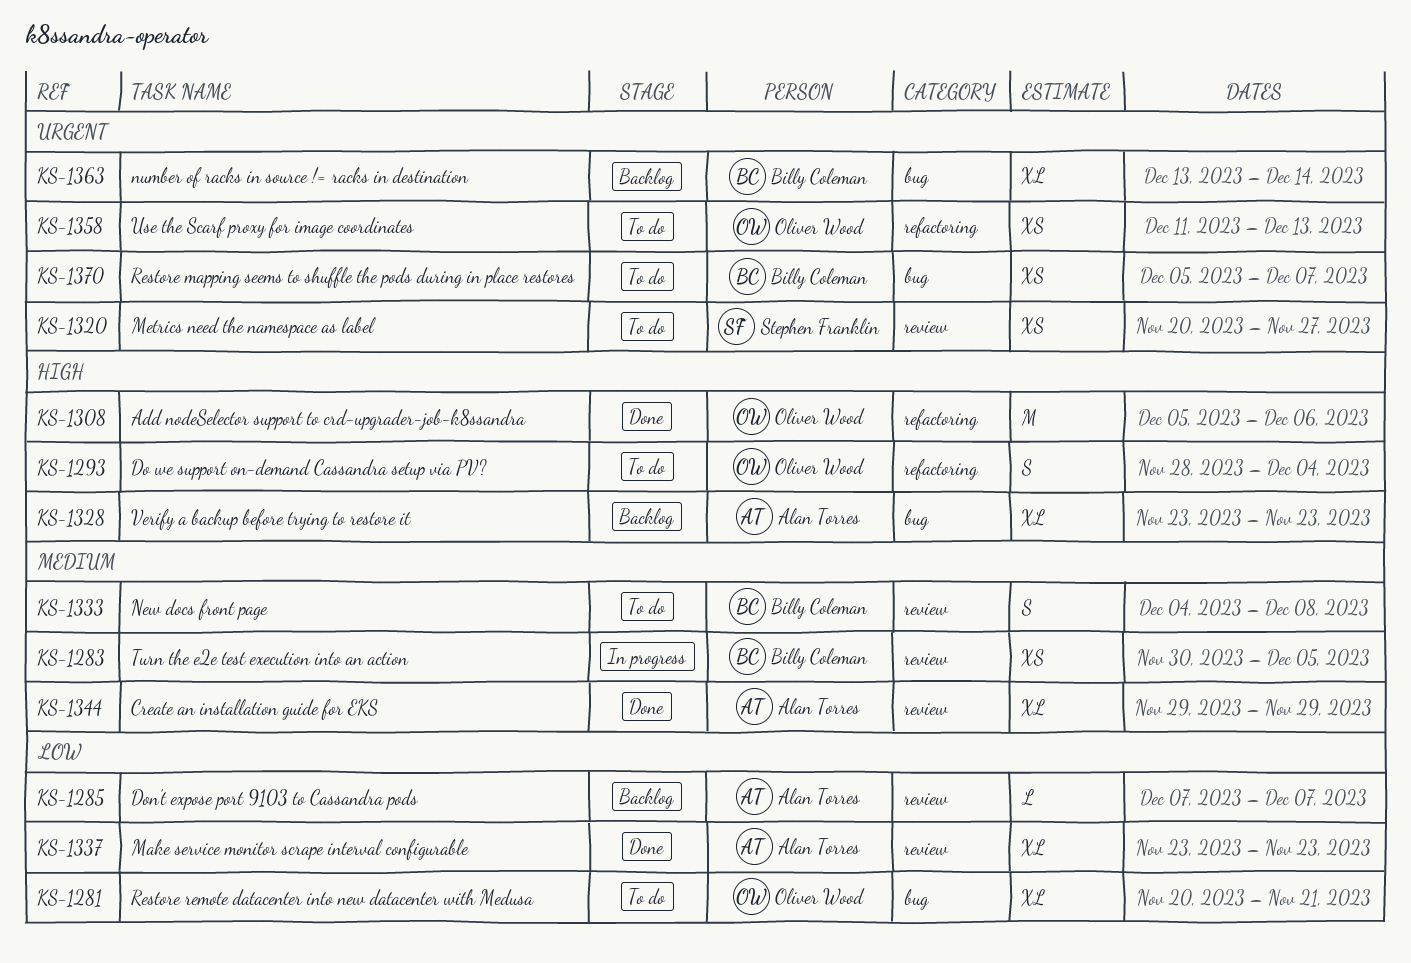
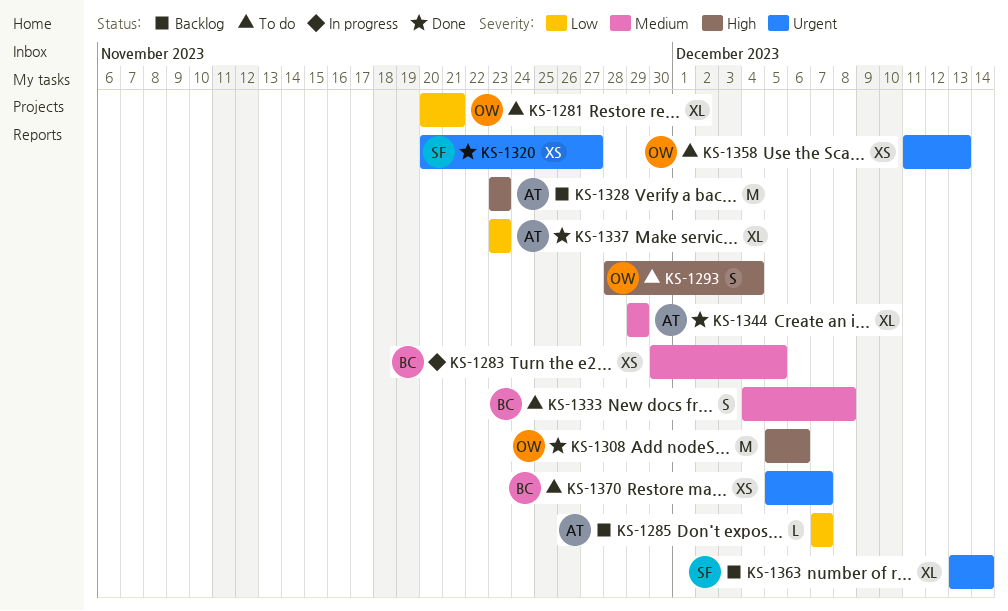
KS-1320, status: To do -> Done
KS-1328, estimate: XL -> M
KS-1363, owner: Billy Coleman -> Stephen Franklin

